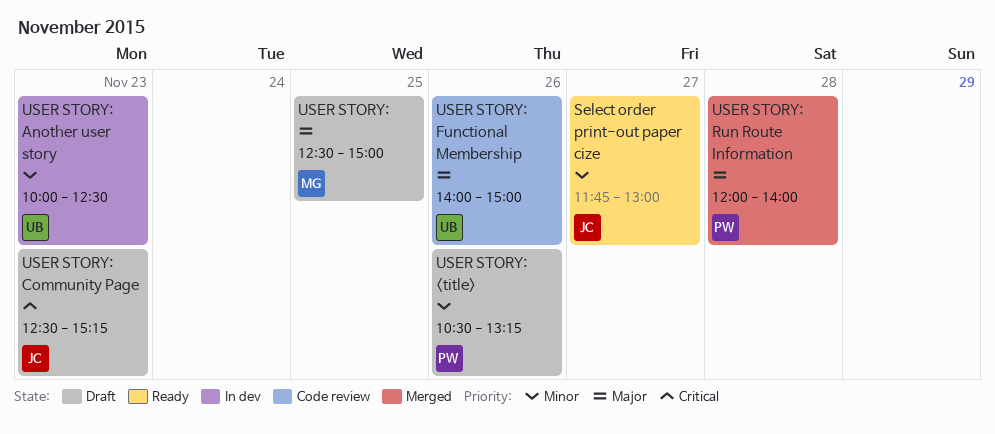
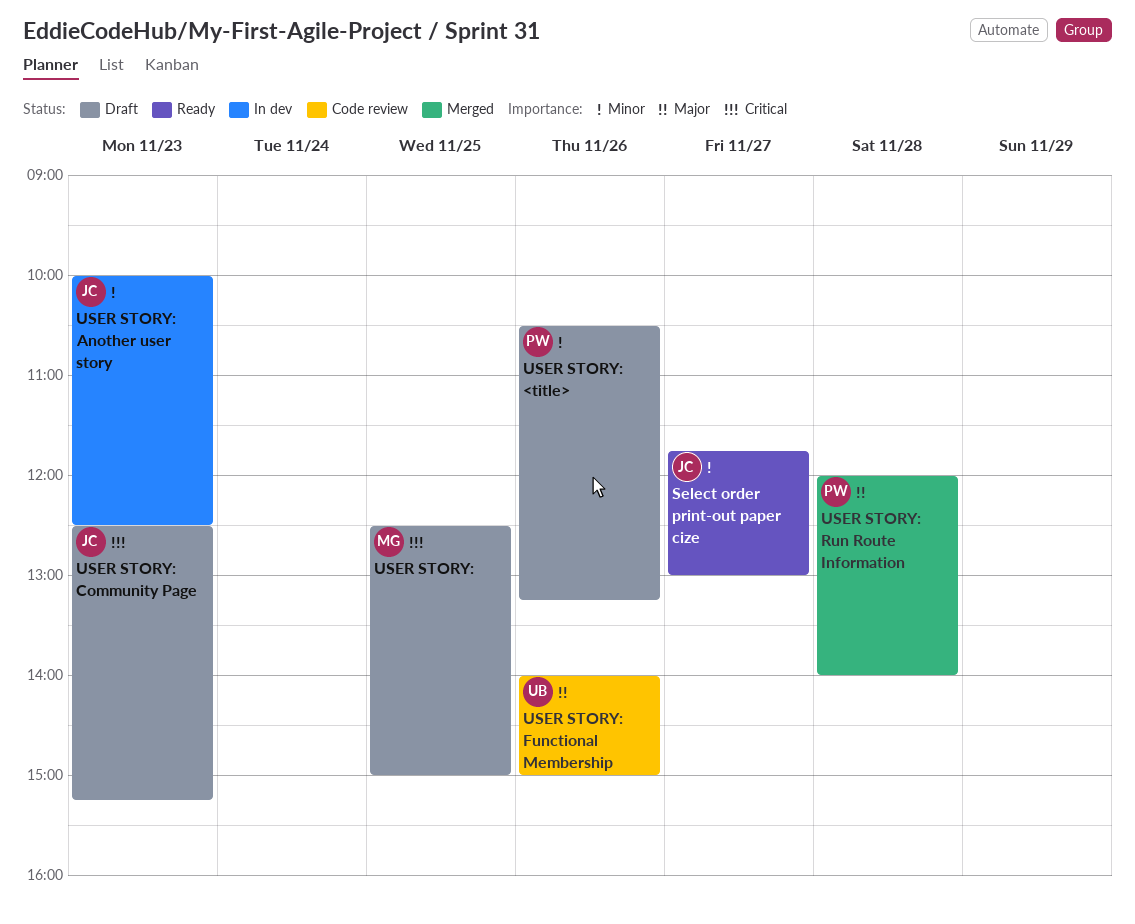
USER STORY:, priority: Major -> Critical
USER STORY: Another user story, owner: UB -> JC

